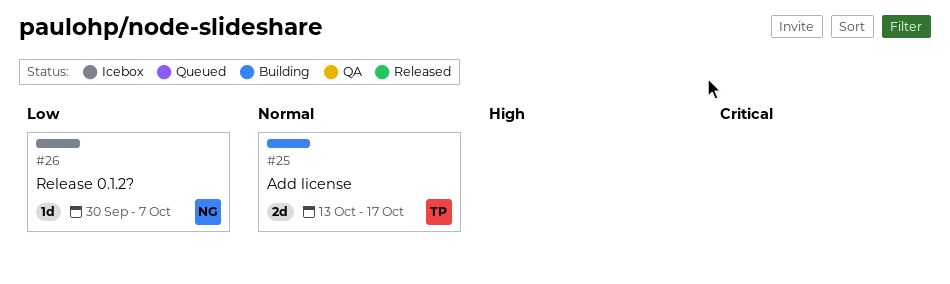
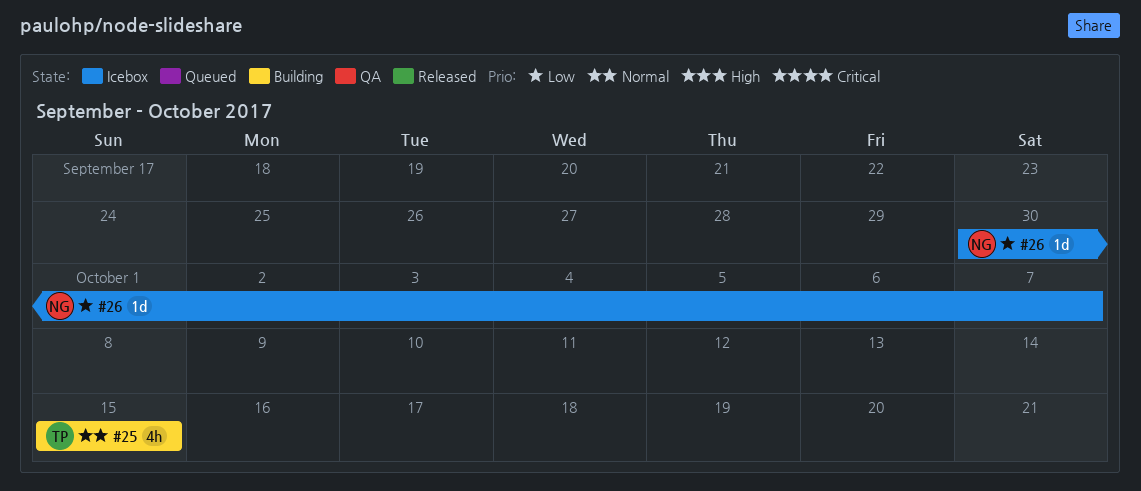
#25, estimate: 2d -> 4h
#25, start: Oct 13 -> Oct 15
#25, due: Oct 17 -> Oct 15

